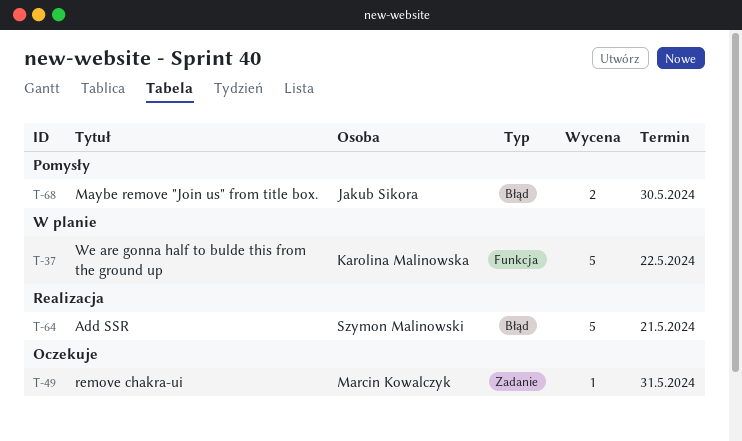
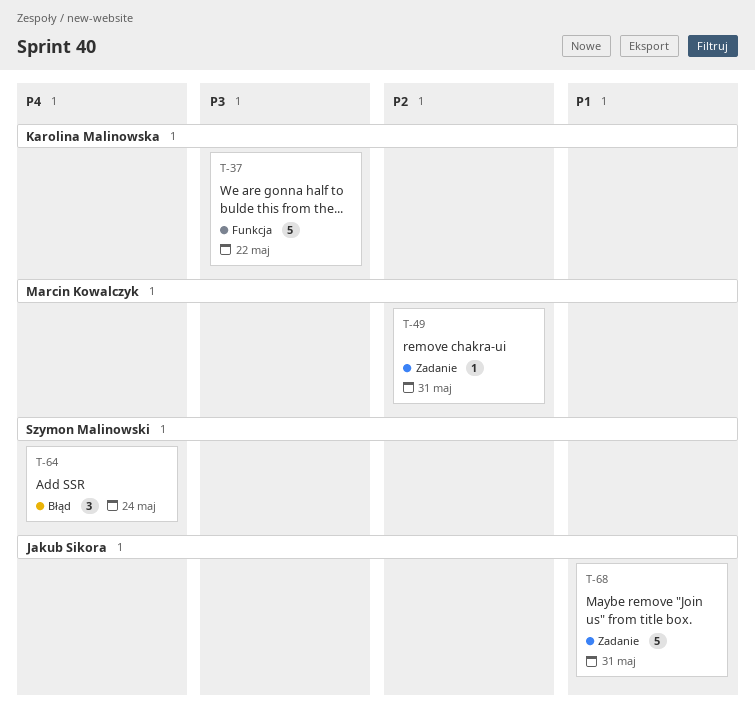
T-64, estimate: 5 -> 3
T-64, due: May 21 -> May 24
T-68, label: Błąd -> Zadanie
T-68, estimate: 2 -> 5
T-68, due: May 30 -> May 31

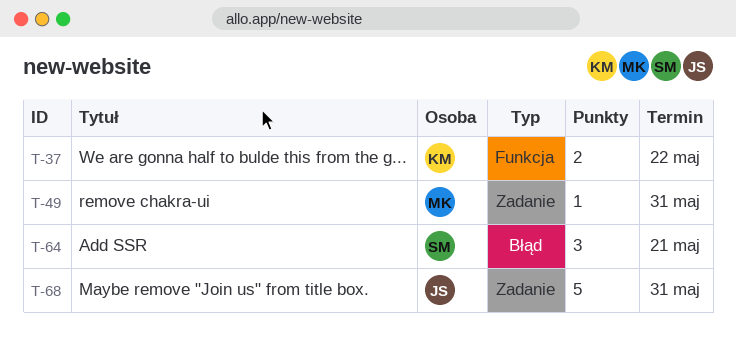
T-37, estimate: 5 -> 2
T-64, due: May 24 -> May 21

